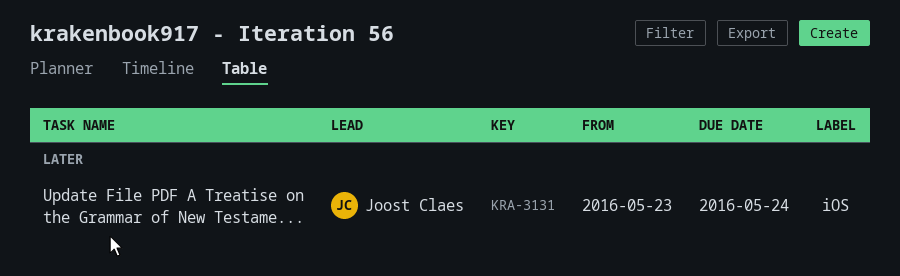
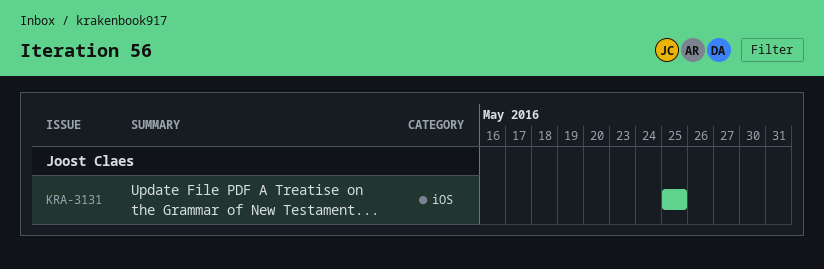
KRA-3131, start: May 23 -> May 25
KRA-3131, due: May 24 -> May 25

